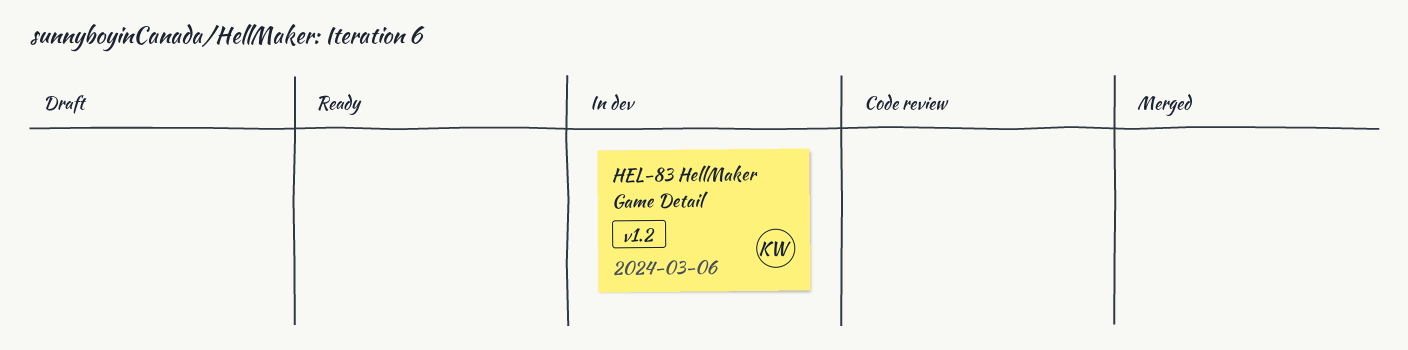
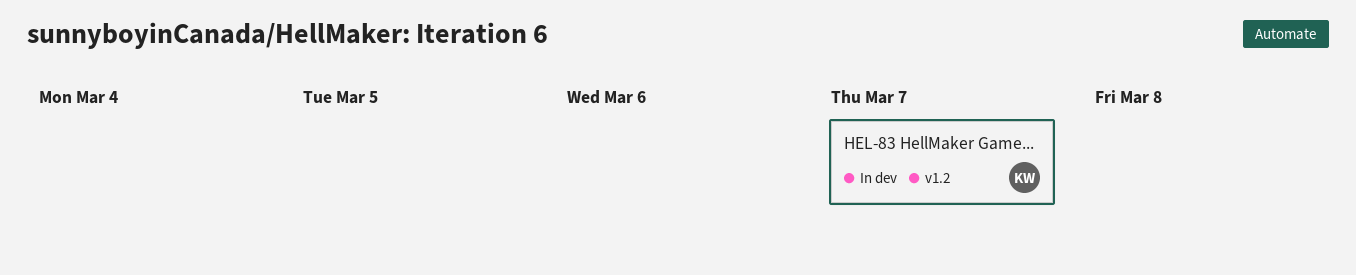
HEL-83, due: Mar 6 -> Mar 7

